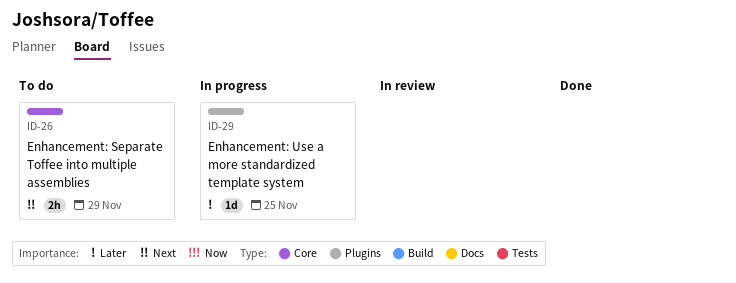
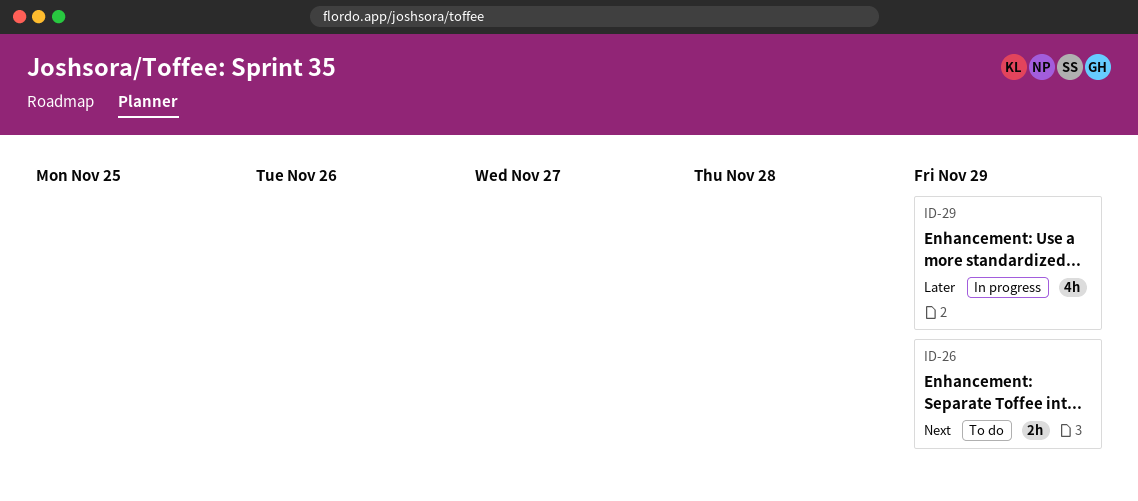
ID-29, estimate: 1d -> 4h
ID-29, due: Nov 25 -> Nov 29

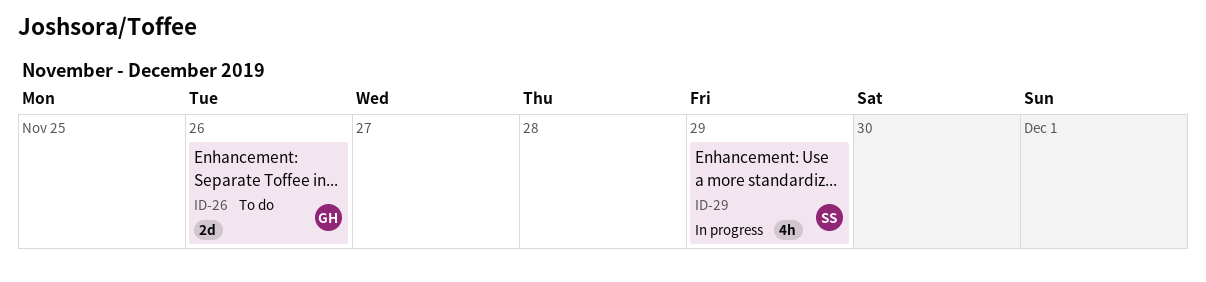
ID-26, estimate: 2h -> 2d
ID-26, due: Nov 29 -> Nov 26

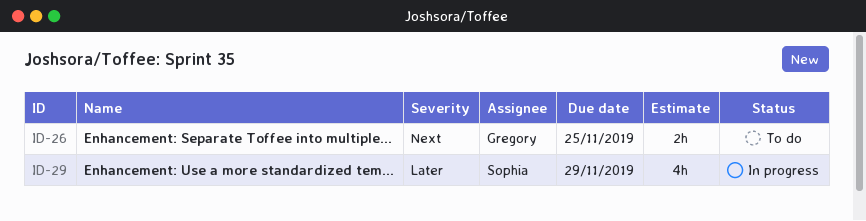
ID-26, estimate: 2d -> 2h
ID-26, due: Nov 26 -> Nov 25

